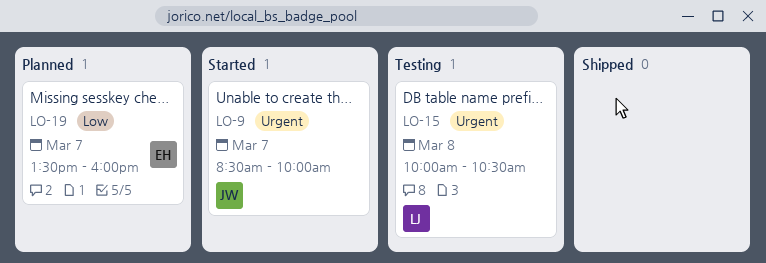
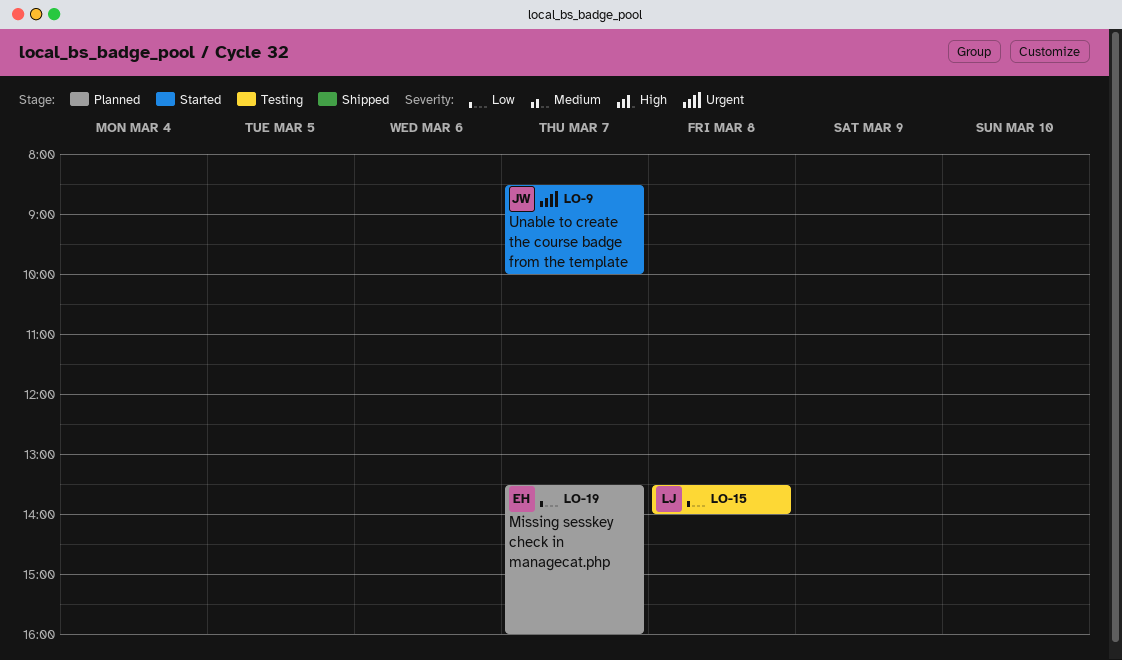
LO-15, priority: Urgent -> Low
LO-15, begins: 10:00 -> 13:30
LO-15, ends: 10:30 -> 14:00

